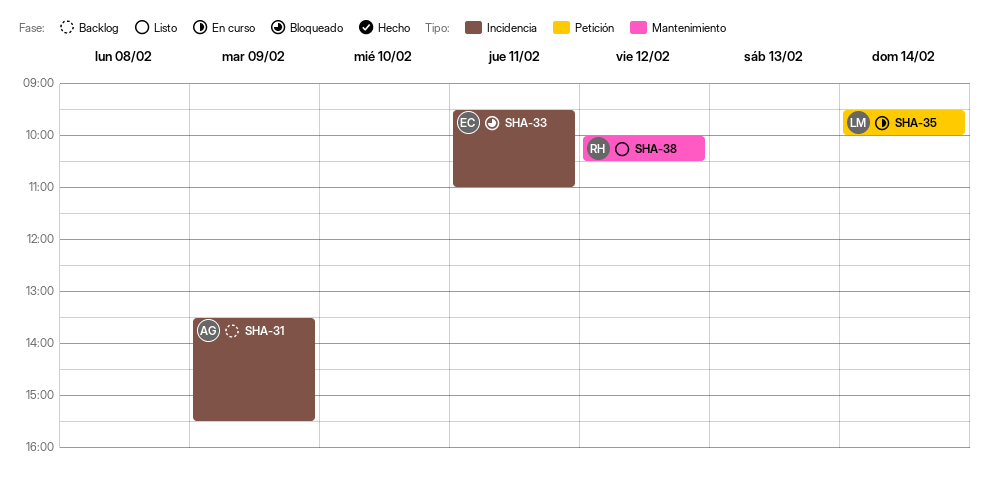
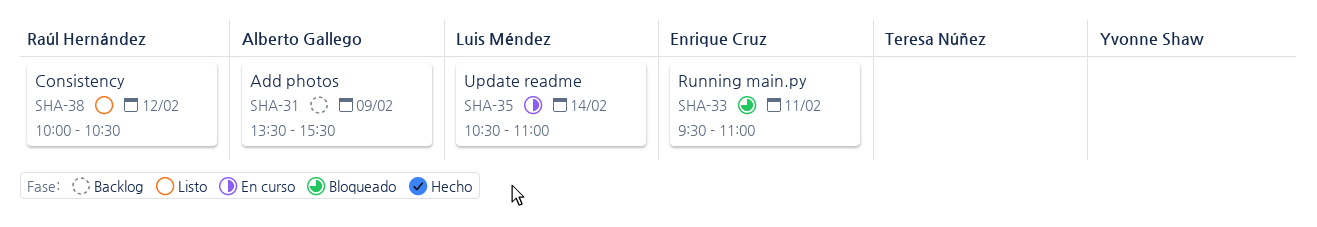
SHA-35, begins: 09:30 -> 10:30
SHA-35, ends: 10:00 -> 11:00

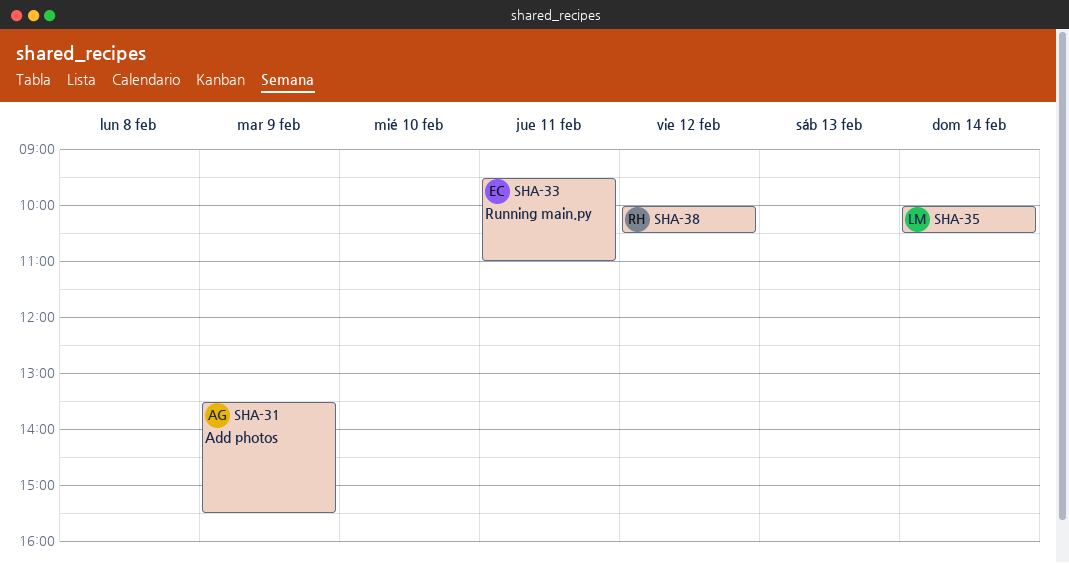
SHA-35, begins: 10:30 -> 10:00
SHA-35, ends: 11:00 -> 10:30

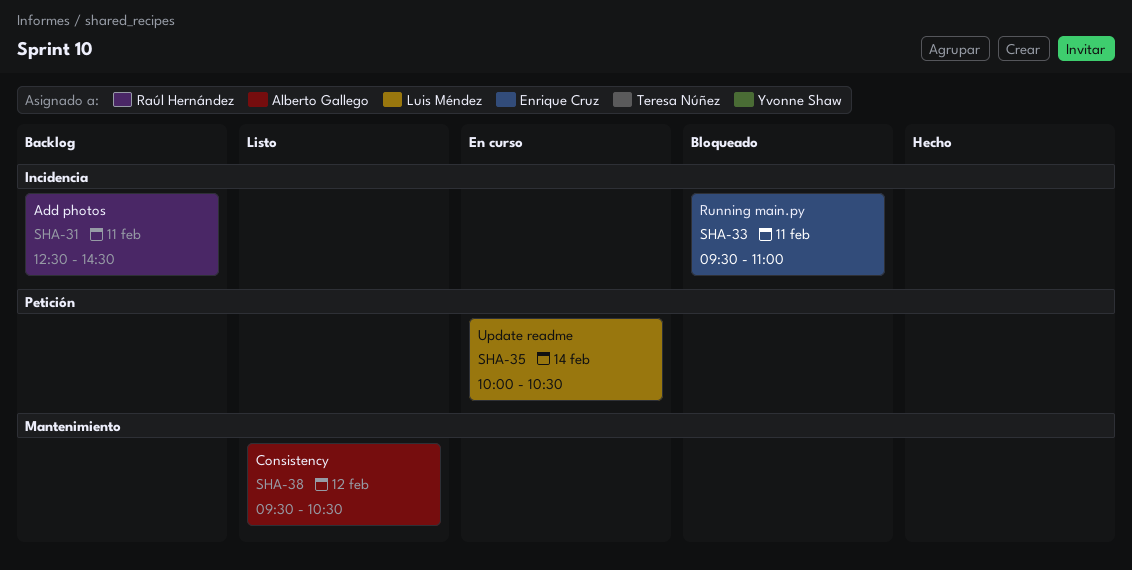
SHA-31, owner: Alberto Gallego -> Raúl Hernández
SHA-31, day: Feb 9 -> Feb 11
SHA-31, begins: 13:30 -> 12:30
SHA-31, ends: 15:30 -> 14:30
SHA-38, owner: Raúl Hernández -> Alberto Gallego
SHA-38, begins: 10:00 -> 09:30

